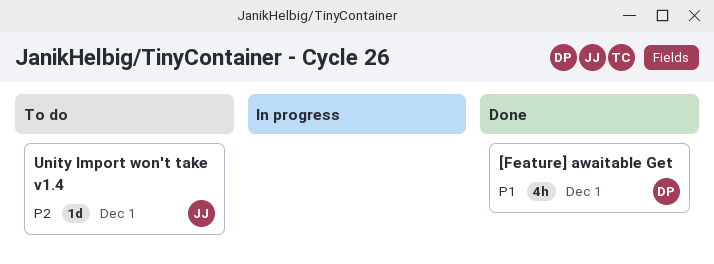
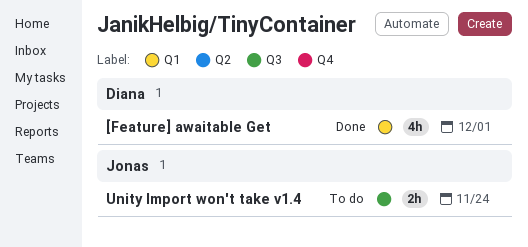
Unity Import won't take v1.4, estimate: 1d -> 2h
Unity Import won't take v1.4, due: Dec 1 -> Nov 24

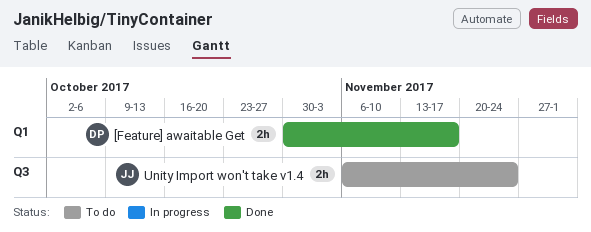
[Feature] awaitable Get, estimate: 4h -> 2h
[Feature] awaitable Get, due: Dec 1 -> Nov 17

